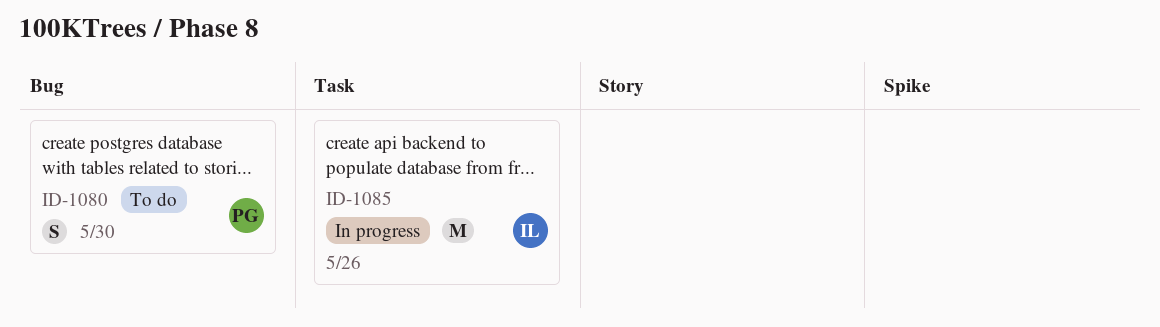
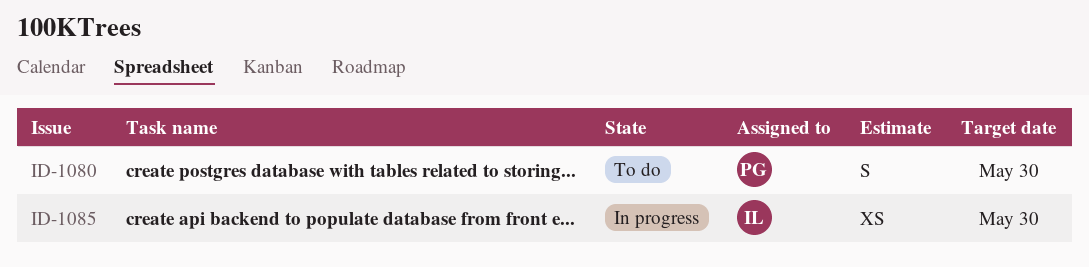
ID-1085, estimate: M -> XS
ID-1085, due: May 26 -> May 30

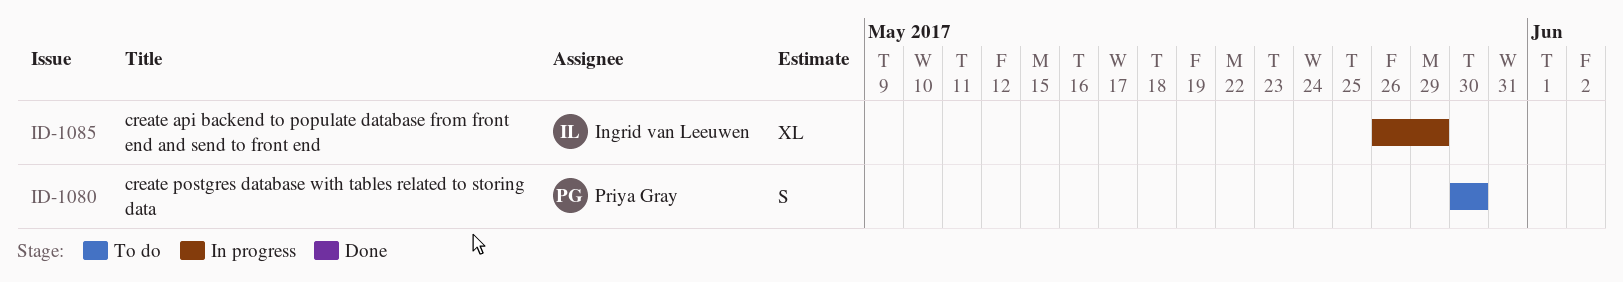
ID-1085, estimate: XS -> XL
ID-1085, due: May 30 -> May 29

